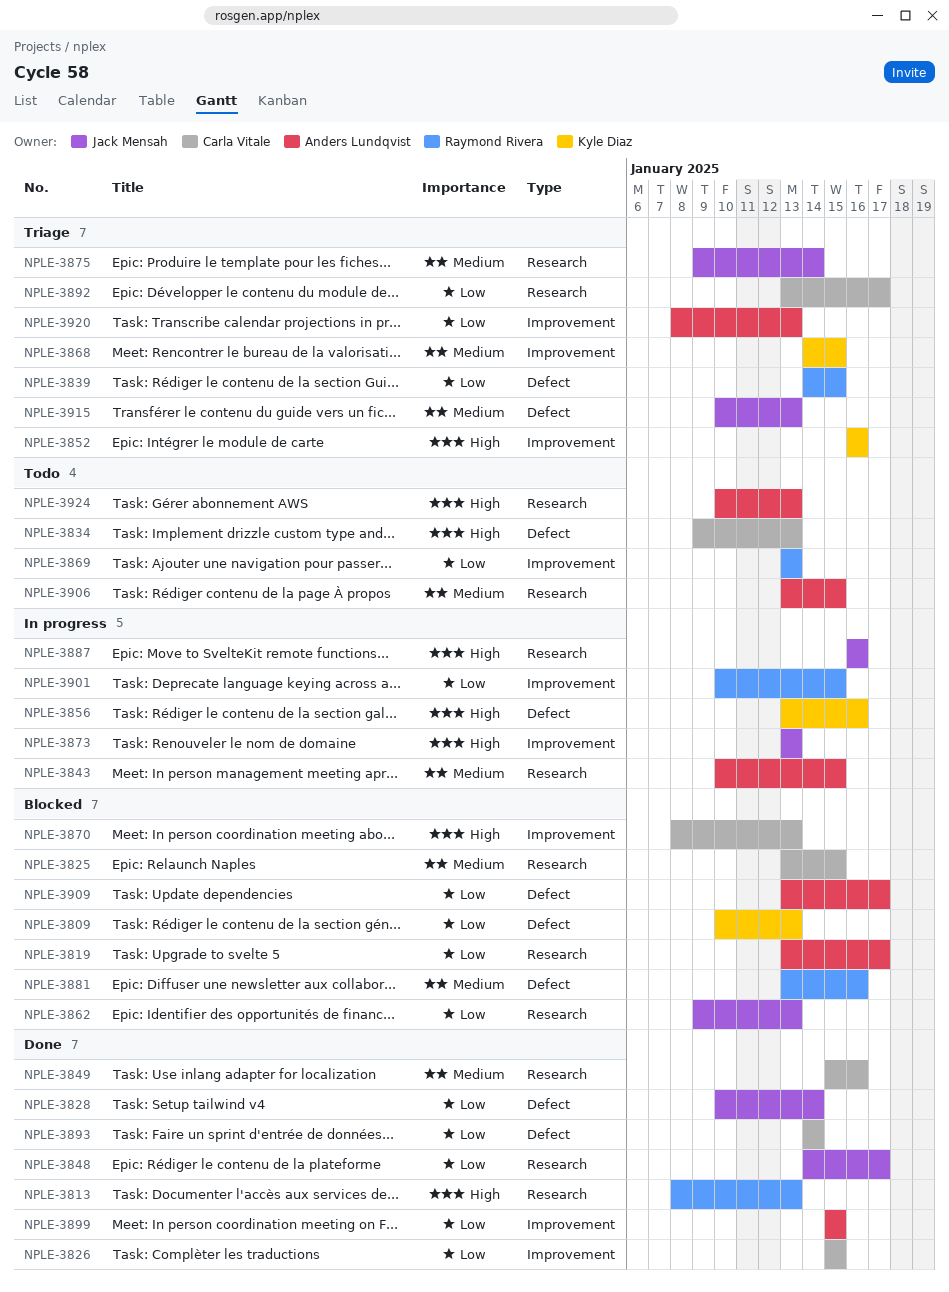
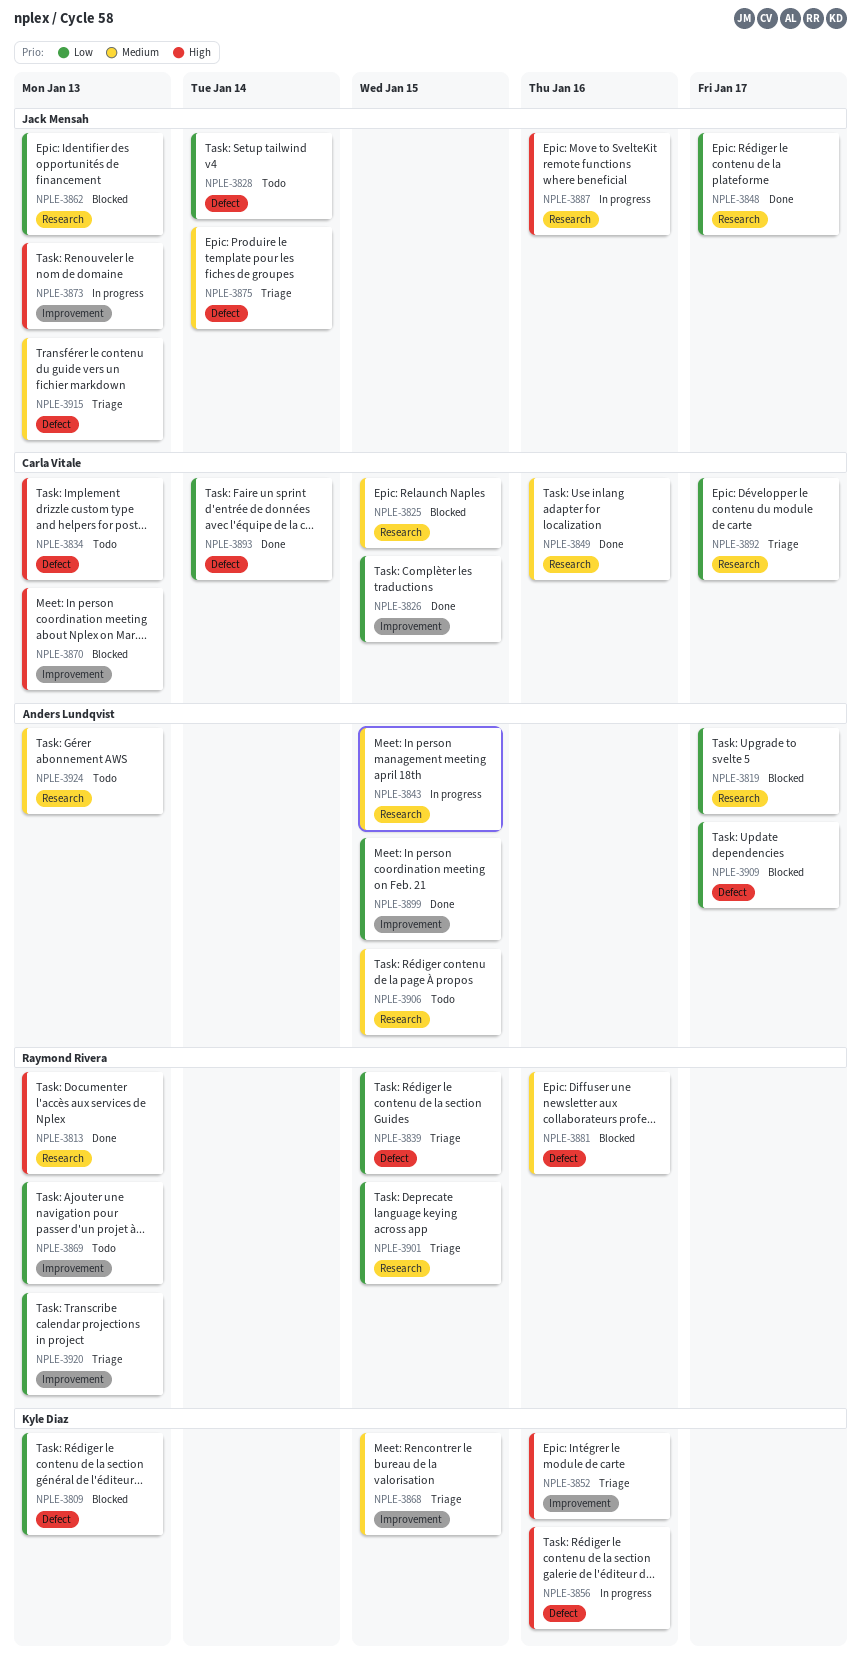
NPLE-3828, status: Done -> Todo
NPLE-3875, label: Research -> Defect
NPLE-3901, status: In progress -> Triage
NPLE-3901, label: Improvement -> Research
NPLE-3920, owner: Anders Lundqvist -> Raymond Rivera
NPLE-3924, priority: High -> Medium

